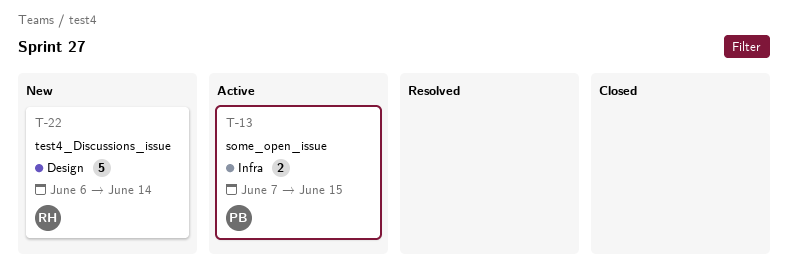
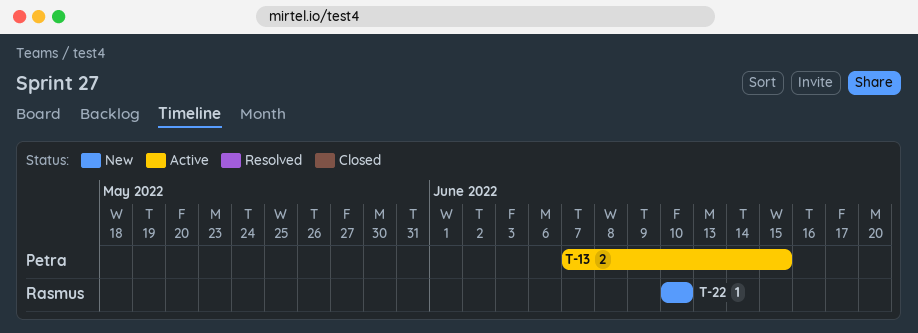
T-22, estimate: 5 -> 1
T-22, start: Jun 6 -> Jun 10
T-22, due: Jun 14 -> Jun 10

